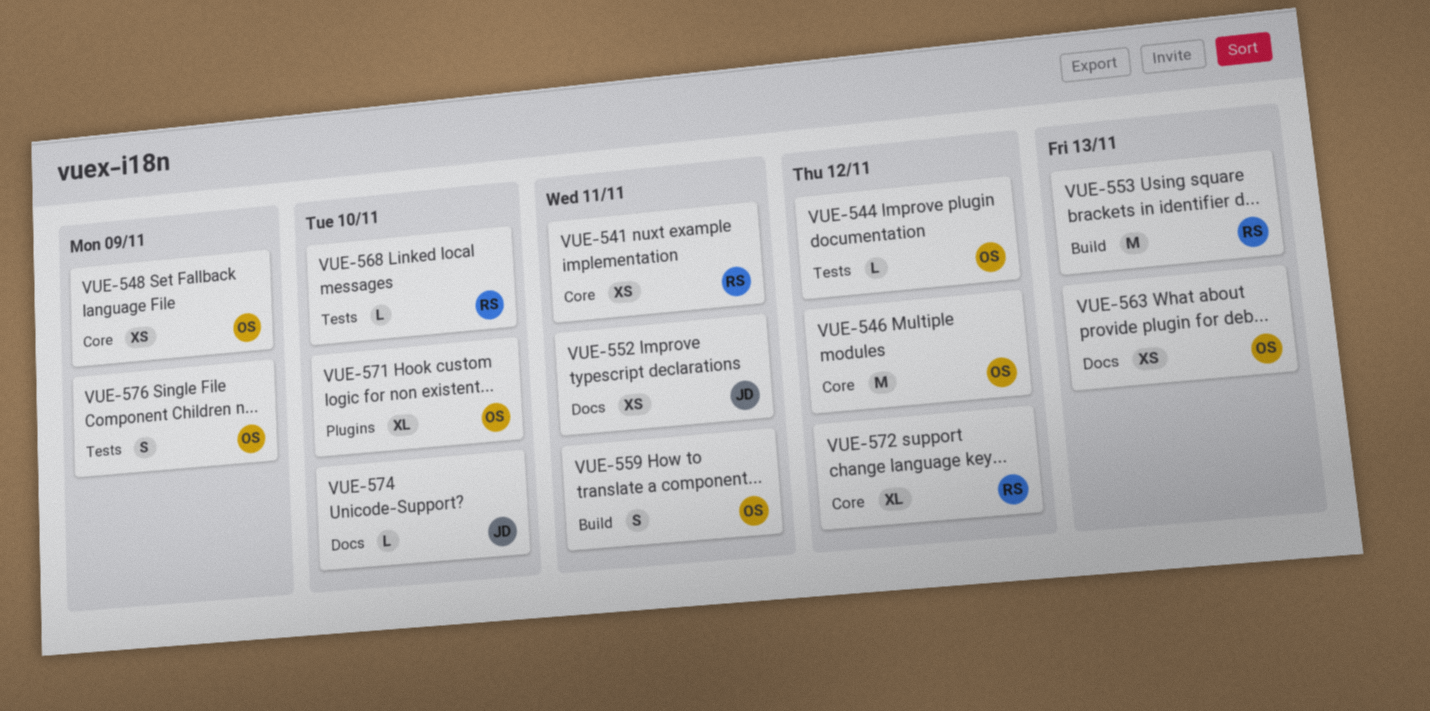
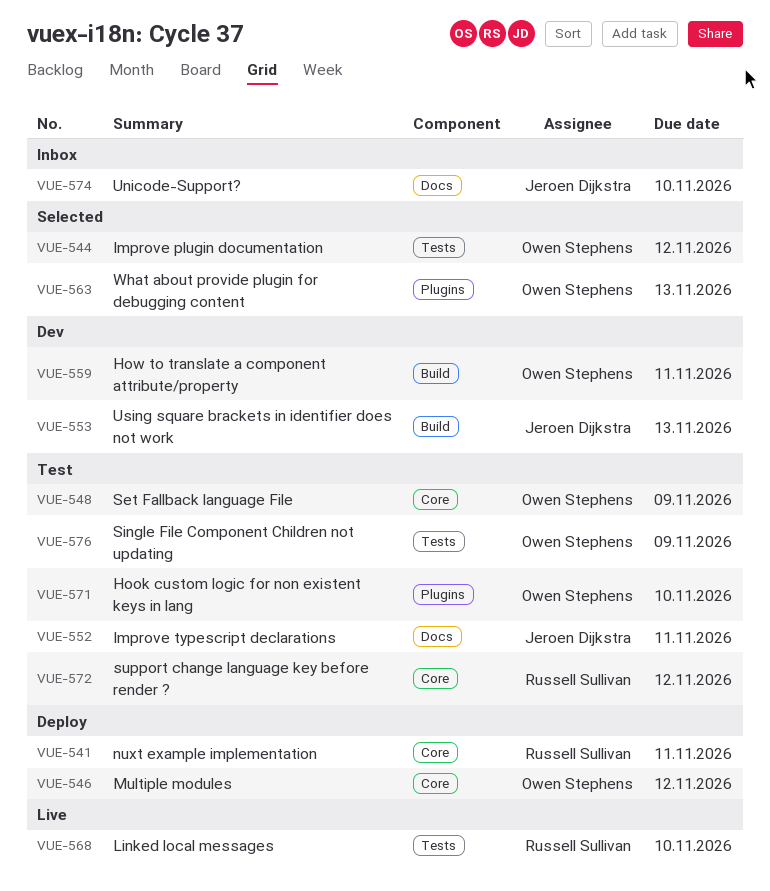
VUE-553, owner: Russell Sullivan -> Jeroen Dijkstra
VUE-563, label: Docs -> Plugins

